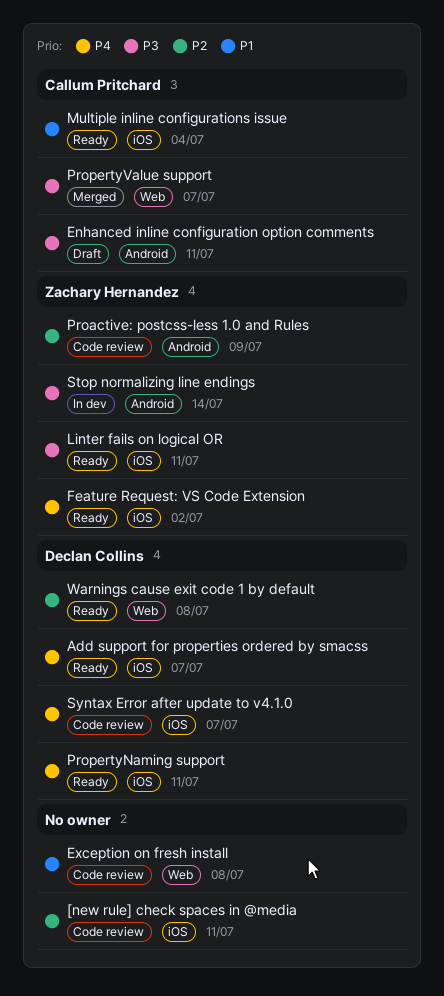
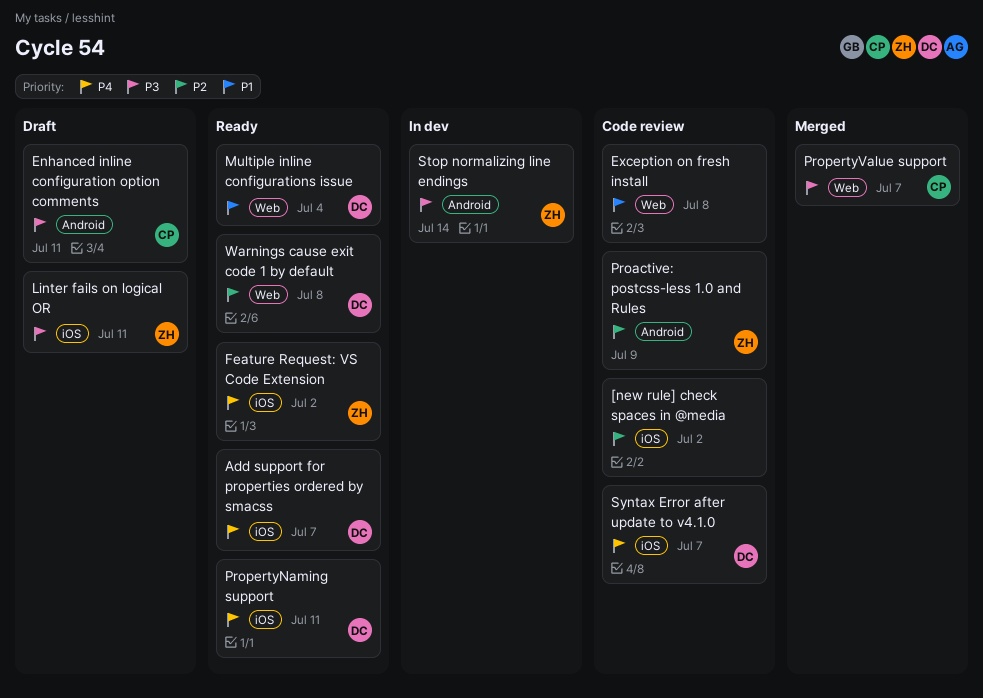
[new rule] check spaces in @media, due: Jul 11 -> Jul 2
Linter fails on logical OR, status: Ready -> Draft
Multiple inline configurations issue, owner: Callum Pritchard -> Declan Collins
Multiple inline configurations issue, label: iOS -> Web

